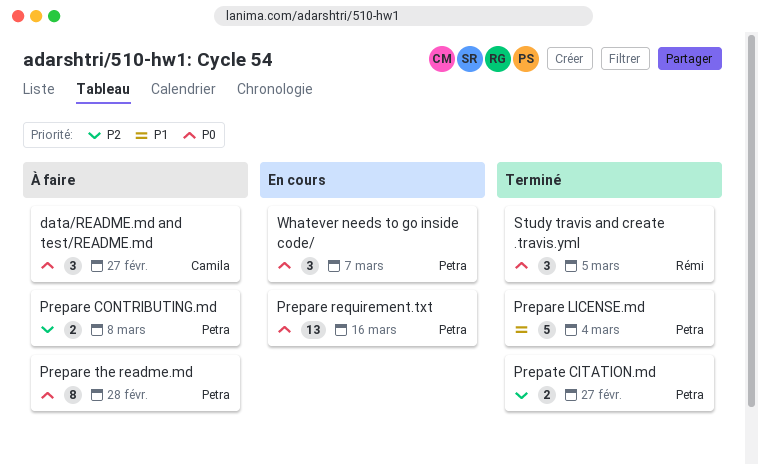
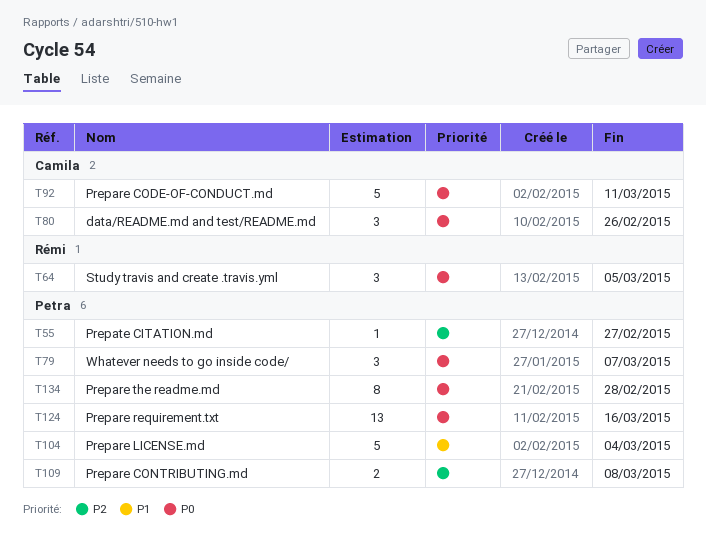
data/README.md and test/README.md, due: Feb 27 -> Feb 26
Prepare CODE-OF-CONDUCT.md: none -> present
Prepate CITATION.md, estimate: 2 -> 1

